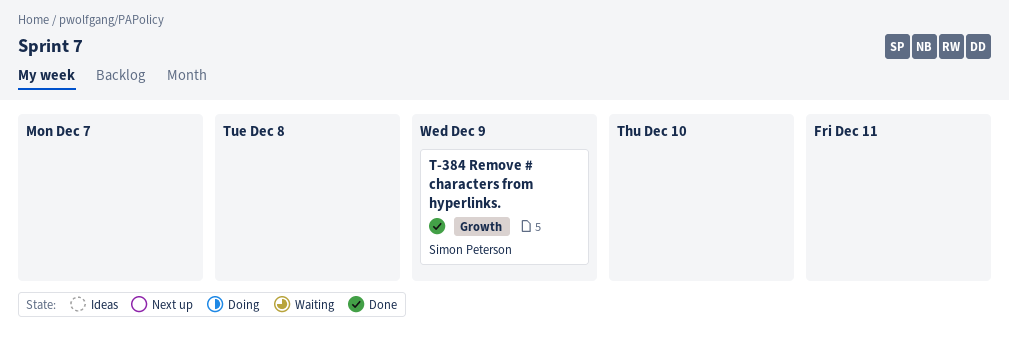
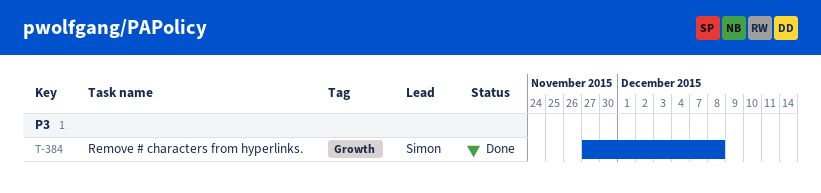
T-384, due: Dec 9 -> Dec 8

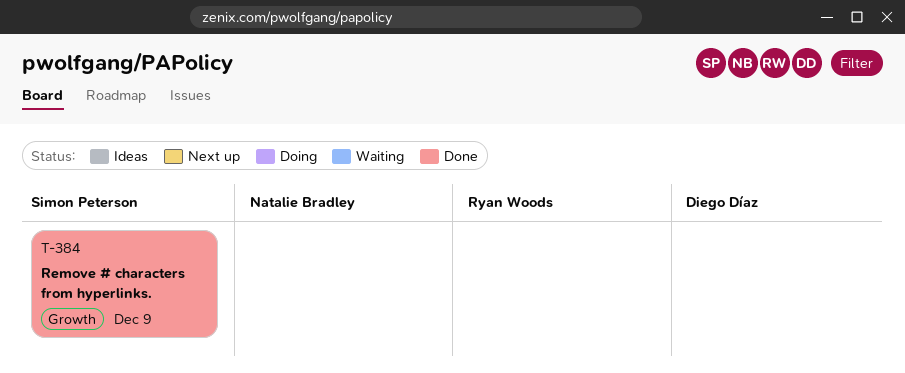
T-384, due: Dec 8 -> Dec 9

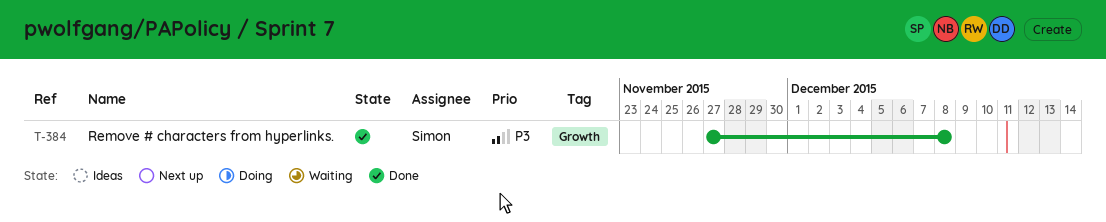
T-384, due: Dec 9 -> Dec 8

